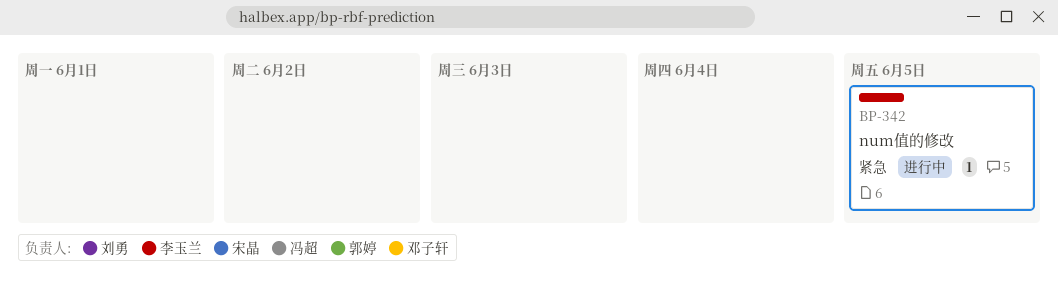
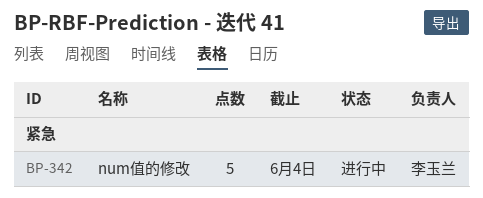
BP-342, estimate: 1 -> 5
BP-342, due: Jun 5 -> Jun 4

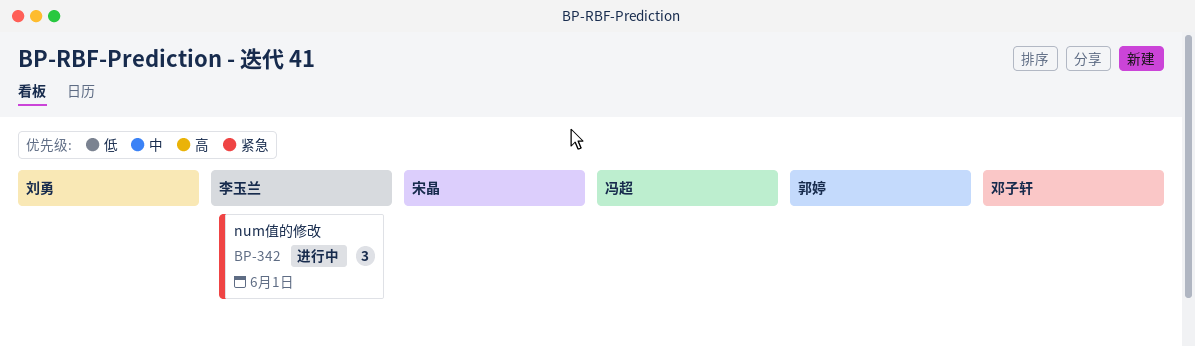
BP-342, estimate: 5 -> 3
BP-342, due: Jun 4 -> Jun 1

